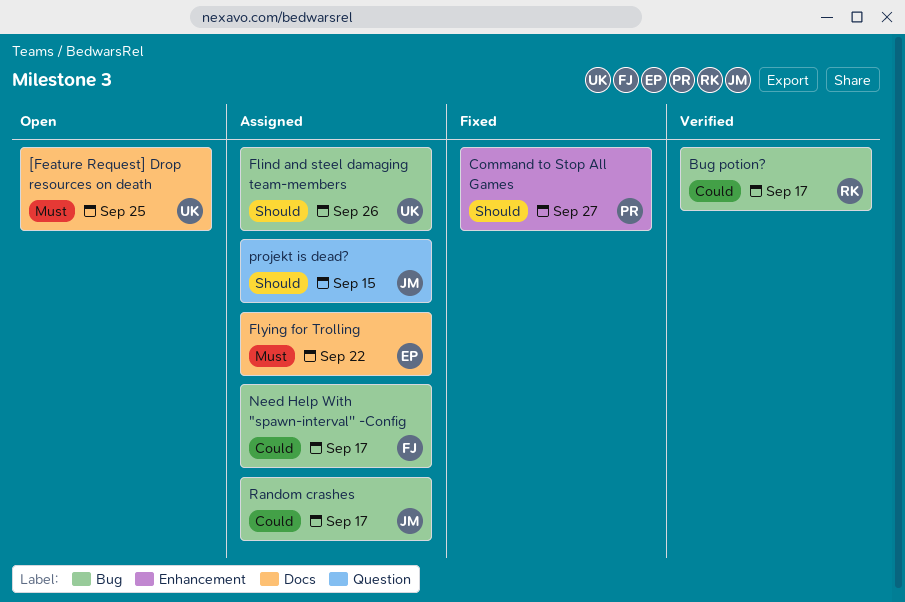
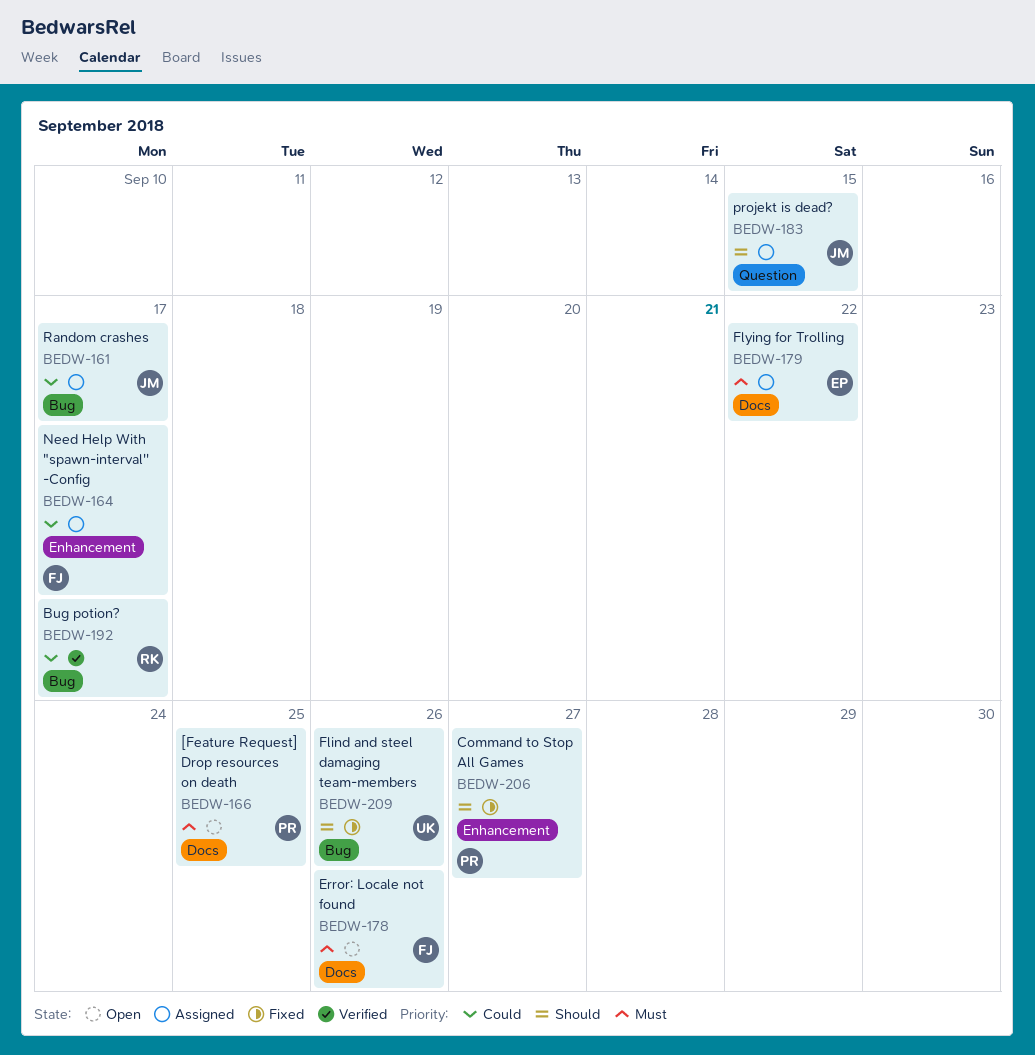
[Feature Request] Drop resources on death, owner: UK -> PR
Error: Locale not found: none -> present
Flind and steel damaging team-members, status: Assigned -> Fixed
Need Help With "spawn-interval'' -Config, label: Bug -> Enhancement

